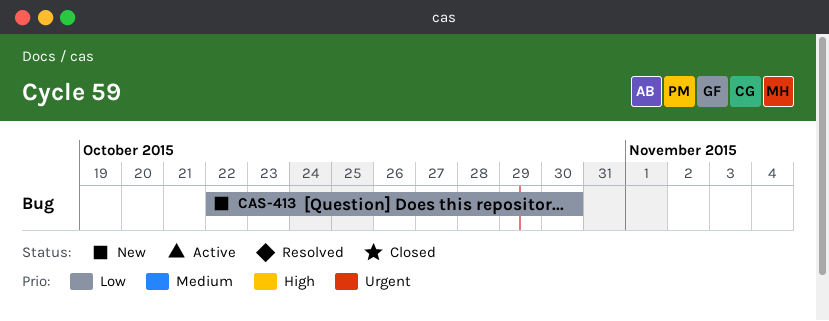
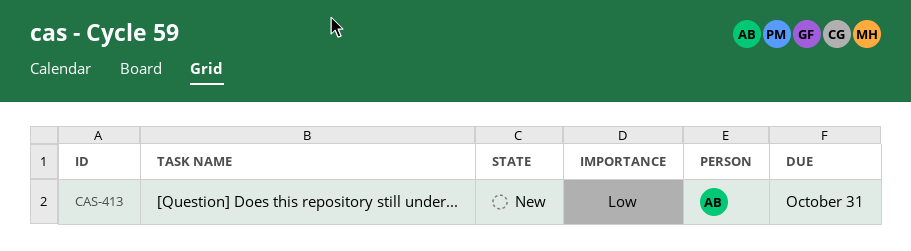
CAS-413, due: Oct 30 -> Oct 31

